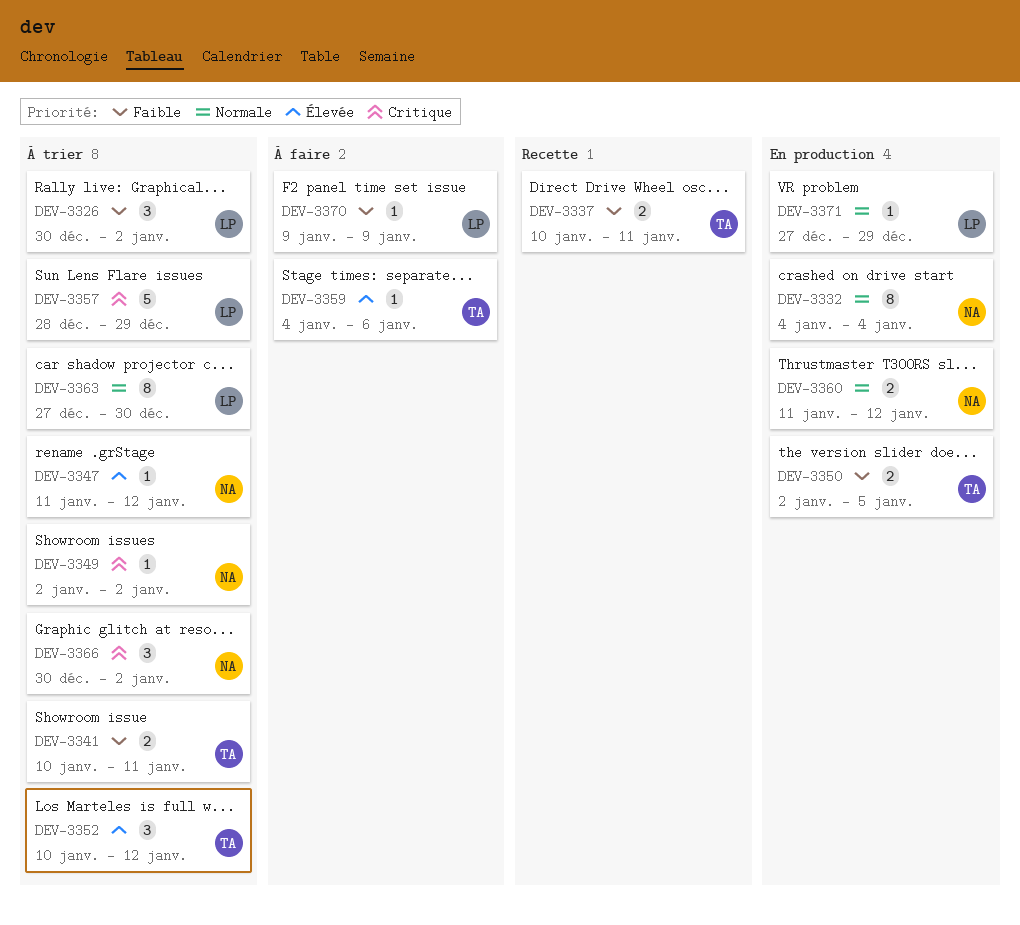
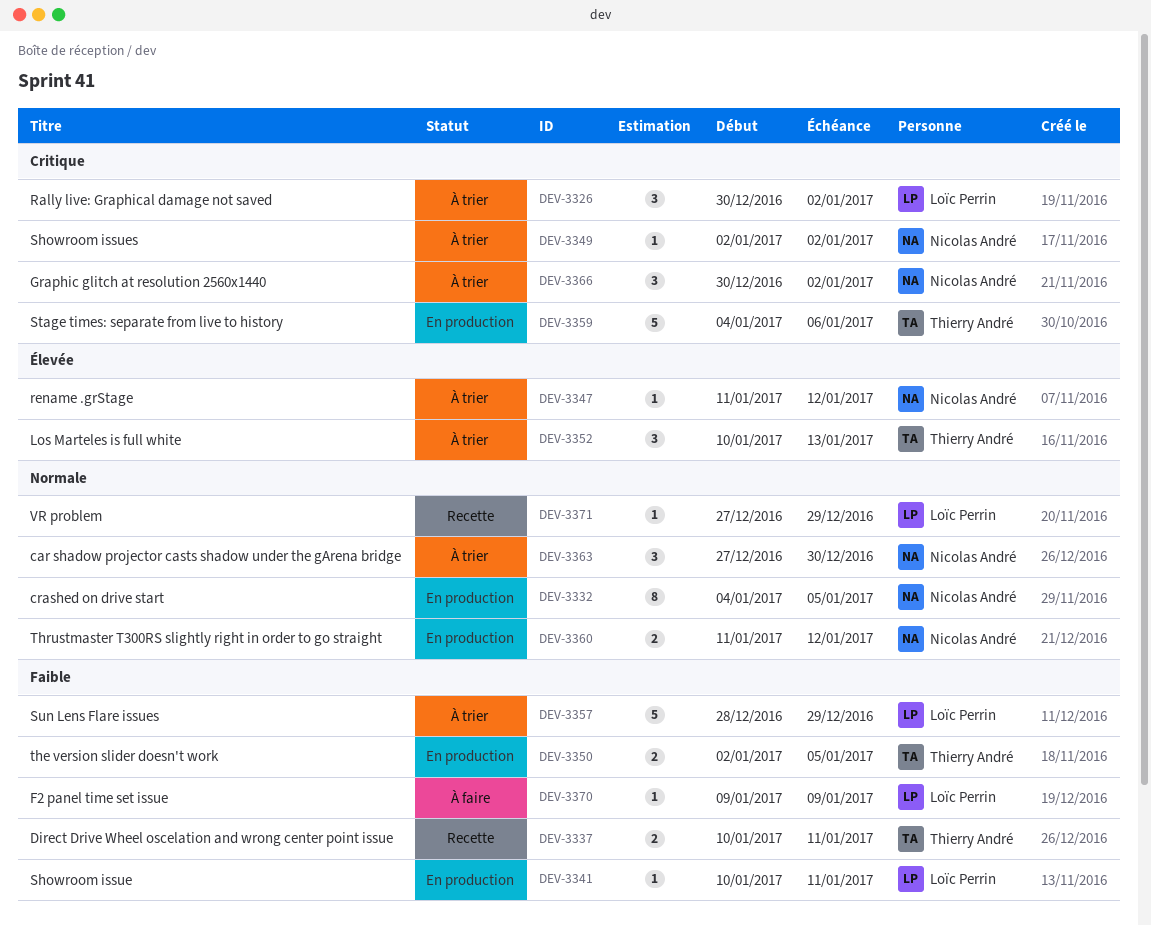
DEV-3326, priority: Faible -> Critique
DEV-3332, due: Jan 4 -> Jan 5
DEV-3341, status: À trier -> En production
DEV-3341, owner: Thierry André -> Loïc Perrin
DEV-3341, estimate: 2 -> 1
DEV-3352, due: Jan 12 -> Jan 13
DEV-3357, priority: Critique -> Faible
DEV-3359, status: À faire -> En production
DEV-3359, priority: Élevée -> Critique
DEV-3359, estimate: 1 -> 5
DEV-3363, owner: Loïc Perrin -> Nicolas André
DEV-3363, estimate: 8 -> 3
DEV-3371, status: En production -> Recette

